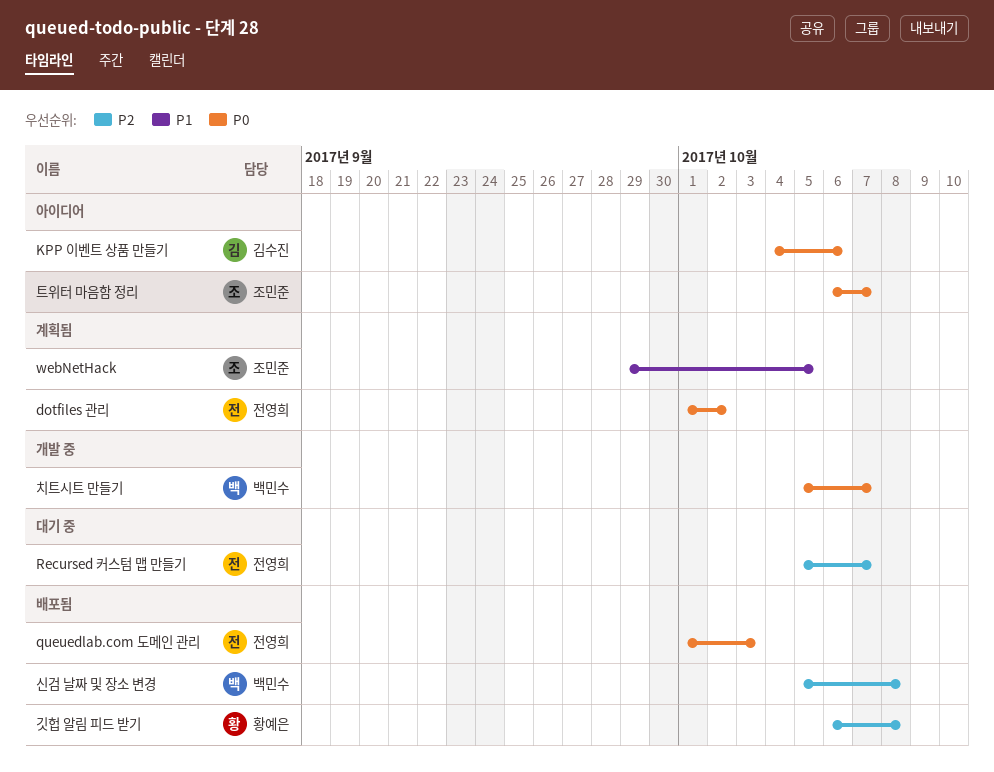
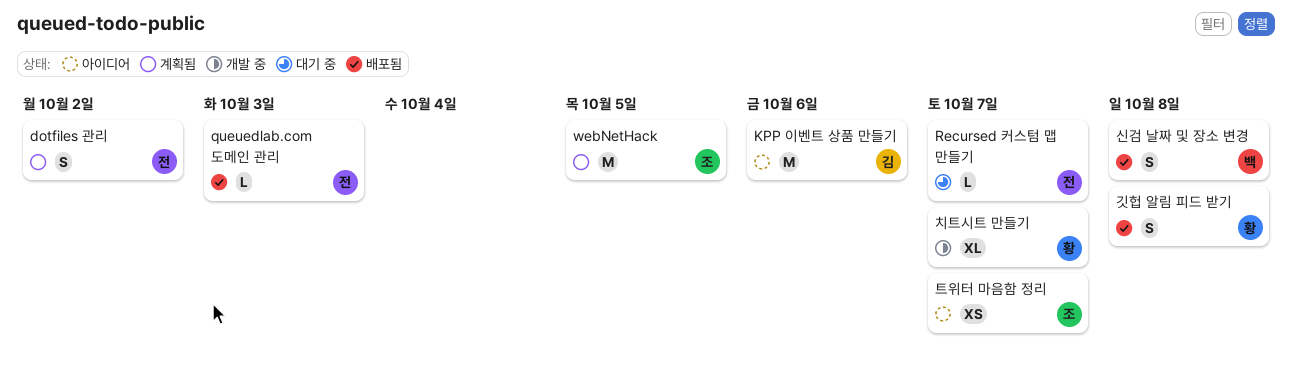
치트시트 만들기, owner: 백민수 -> 황예은

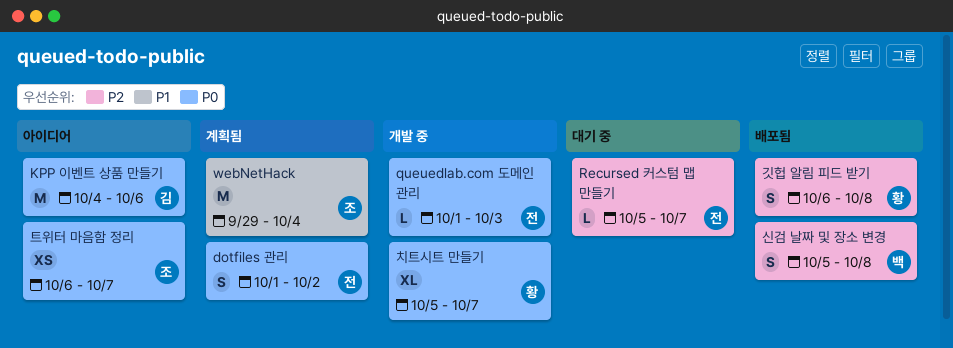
queuedlab.com 도메인 관리, status: 배포됨 -> 개발 중
webNetHack, due: Oct 5 -> Oct 4

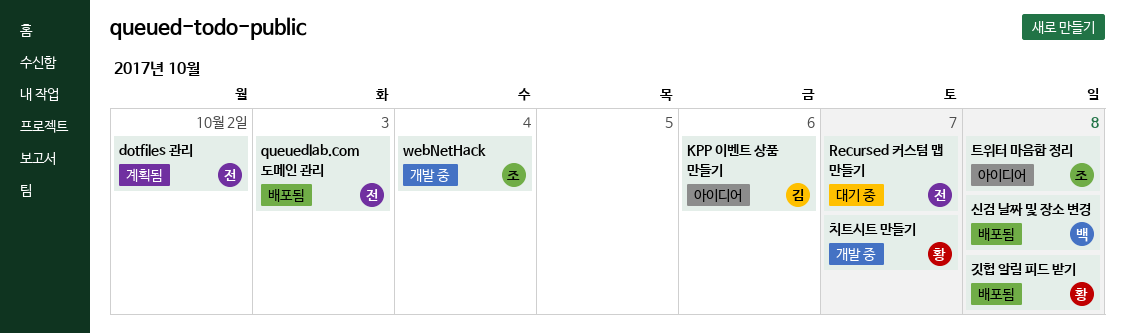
queuedlab.com 도메인 관리, status: 개발 중 -> 배포됨
webNetHack, status: 계획됨 -> 개발 중
트위터 마음함 정리, due: Oct 7 -> Oct 8

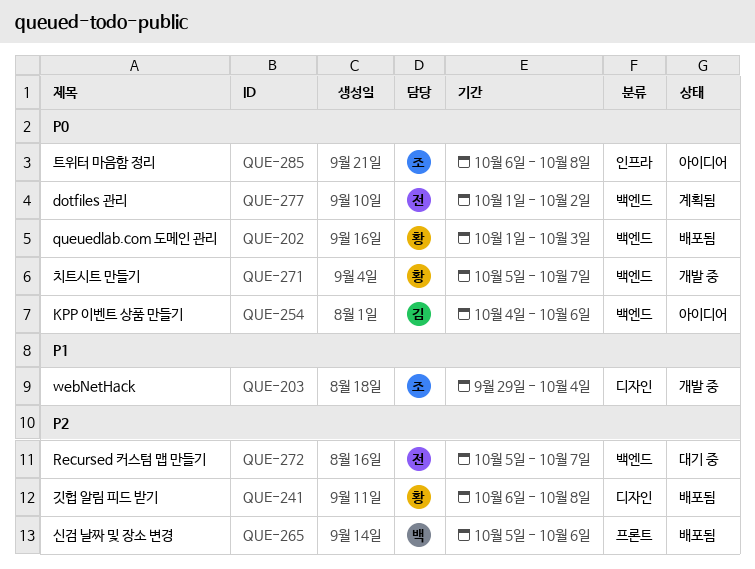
queuedlab.com 도메인 관리, owner: 전 -> 황
신검 날짜 및 장소 변경, due: Oct 8 -> Oct 6

